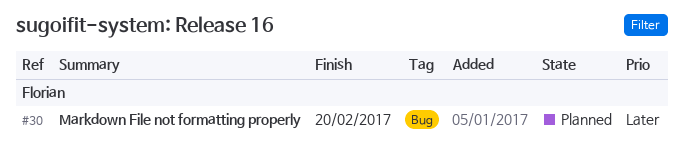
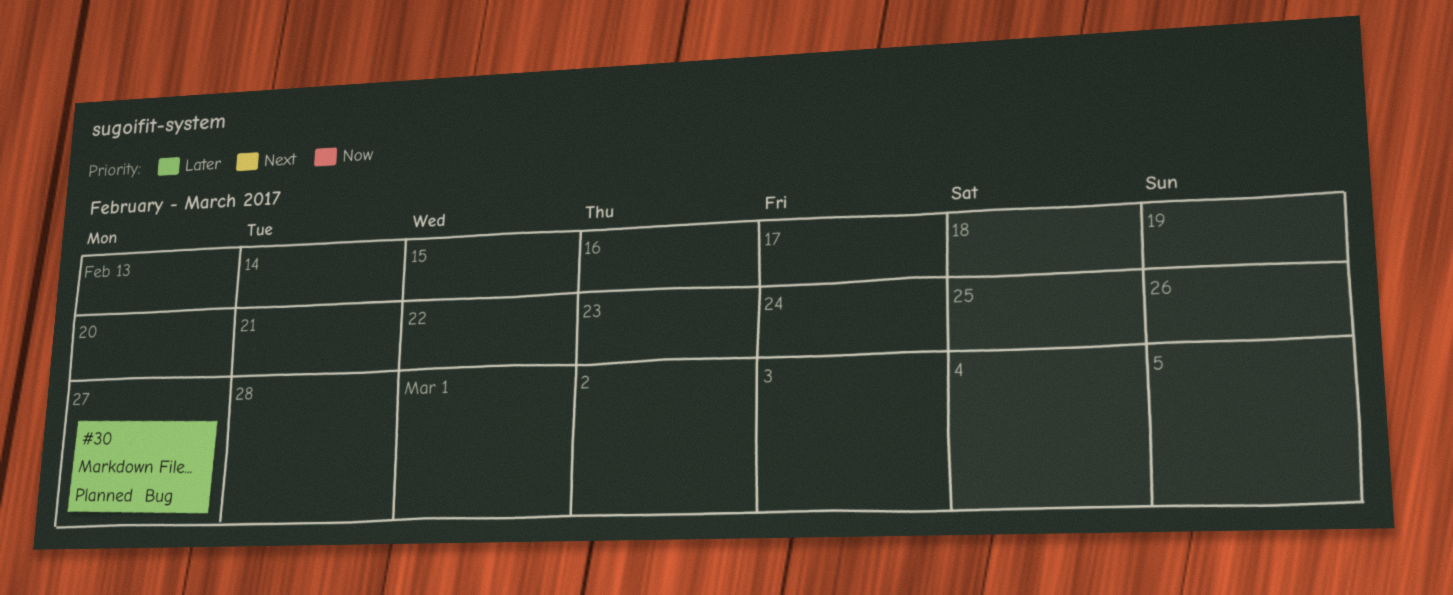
#30, due: Feb 20 -> Feb 27

